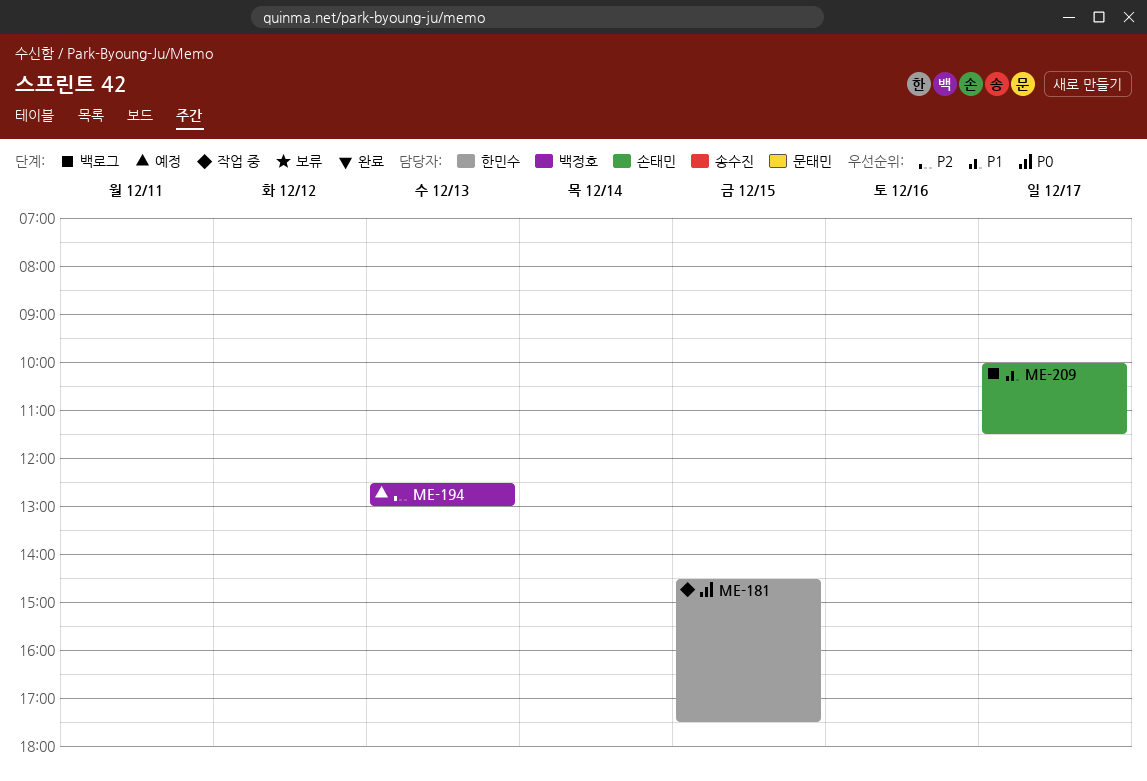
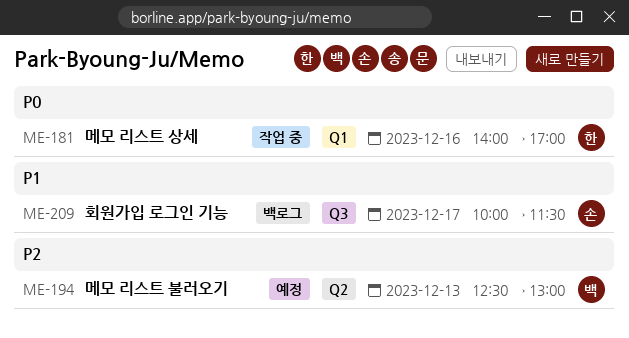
ME-181, day: Dec 15 -> Dec 16
ME-181, begins: 14:30 -> 14:00
ME-181, ends: 17:30 -> 17:00

